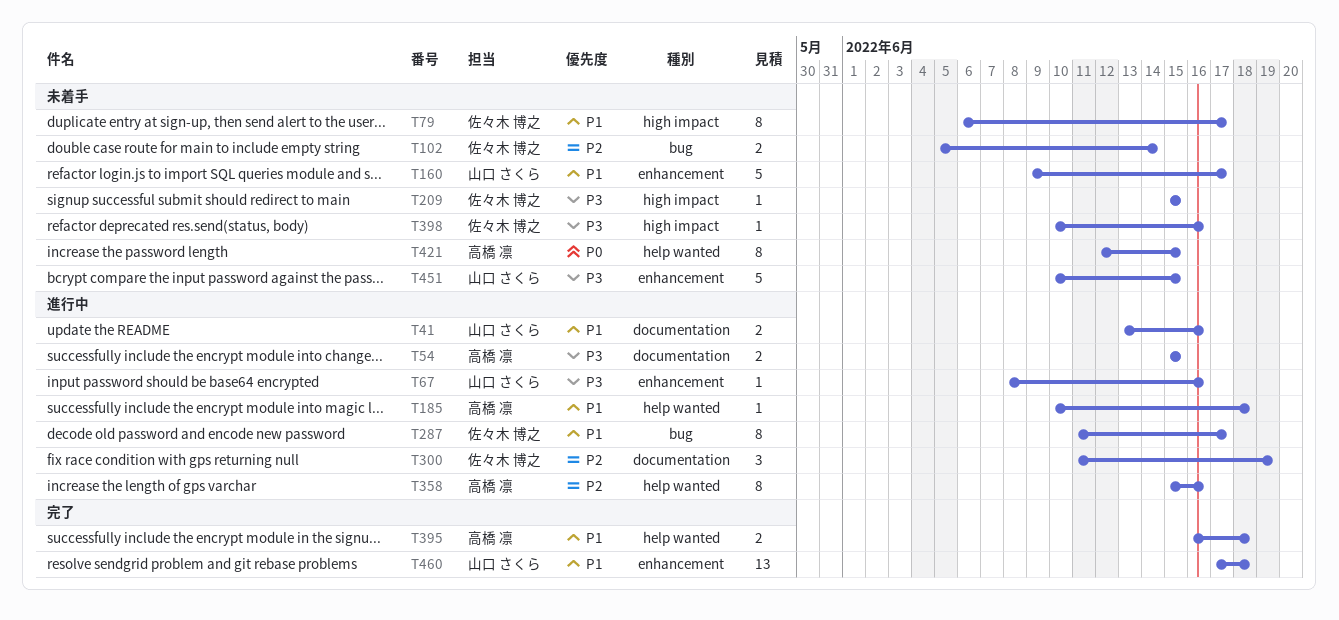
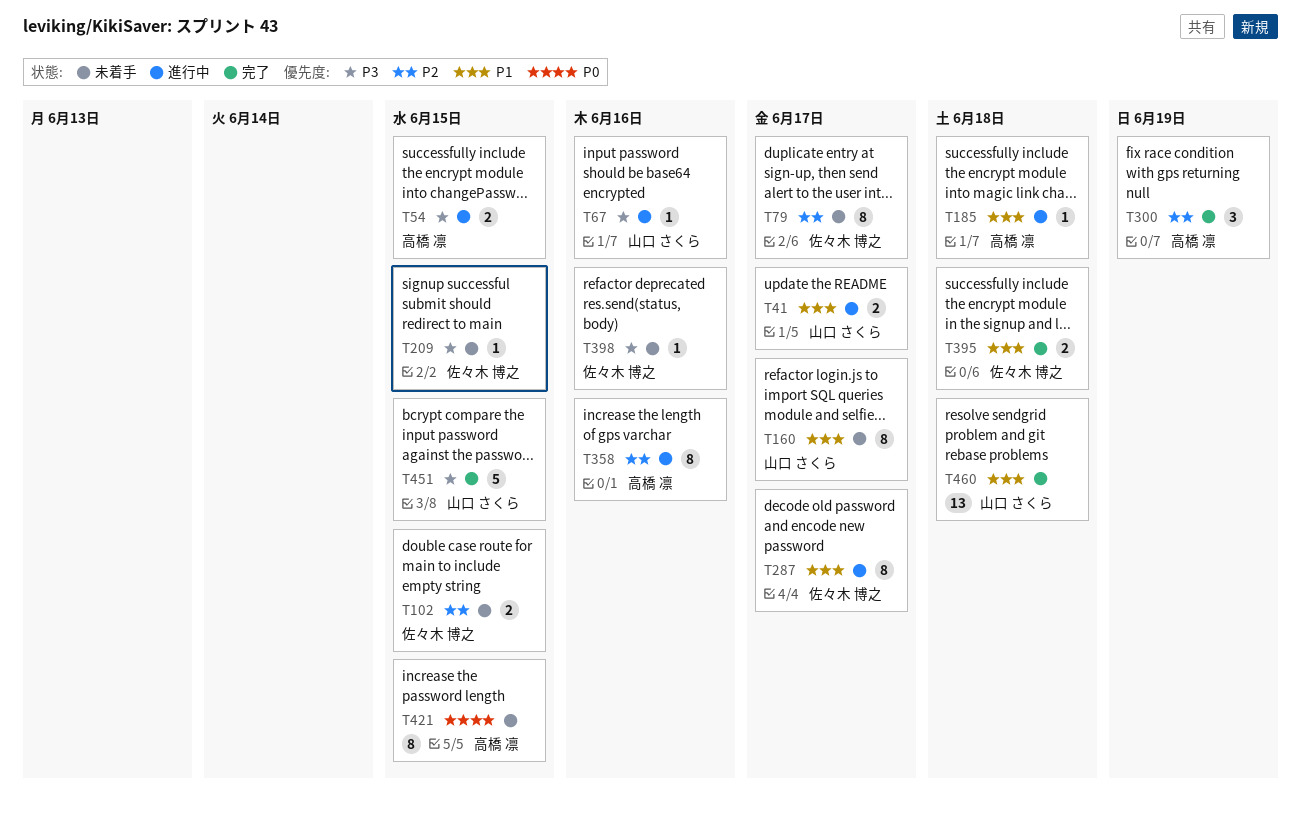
T41, due: Jun 16 -> Jun 17
T79, priority: P1 -> P2
T102, due: Jun 14 -> Jun 15
T160, estimate: 5 -> 8
T300, status: 進行中 -> 完了
T300, owner: 佐々木 博之 -> 高橋 凛
T395, owner: 高橋 凛 -> 佐々木 博之
T451, status: 未着手 -> 完了

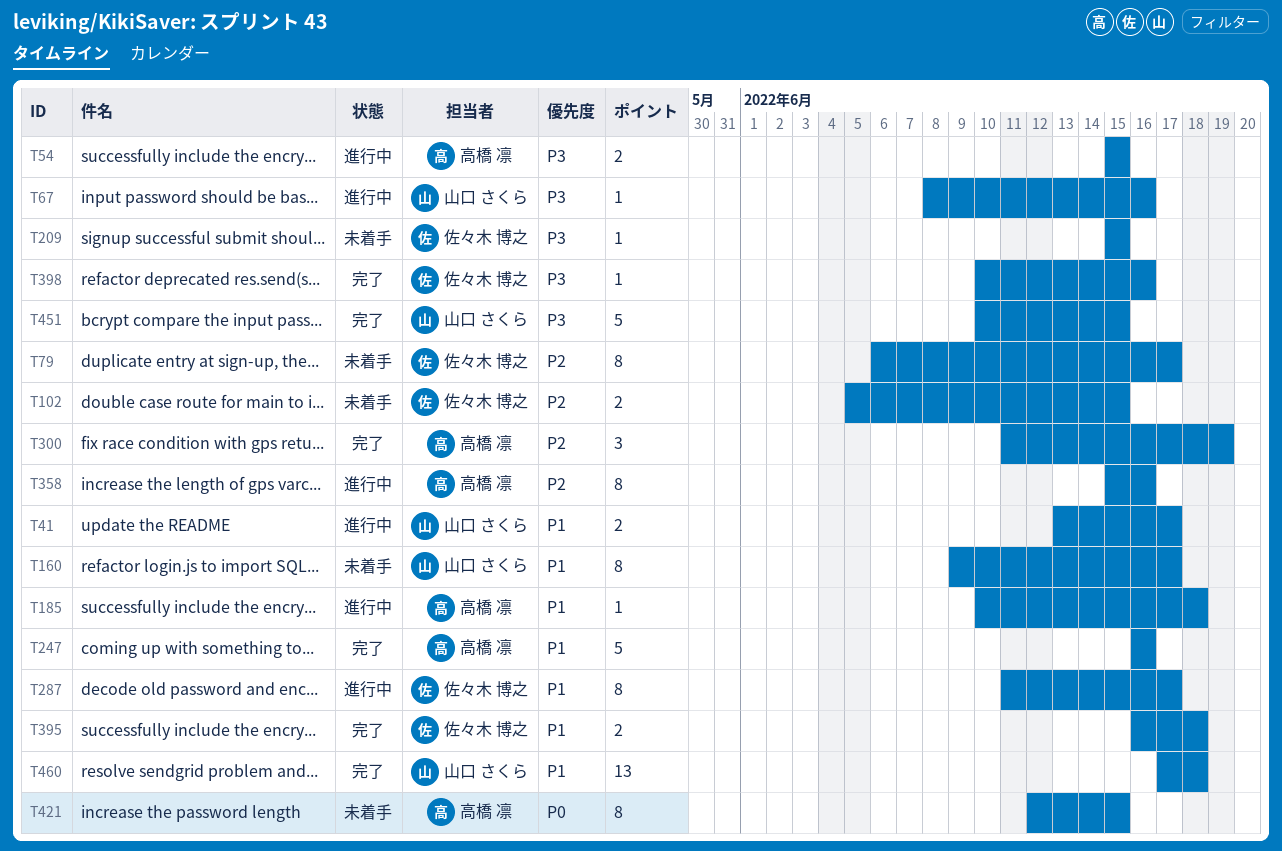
T247: none -> present
T398, status: 未着手 -> 完了

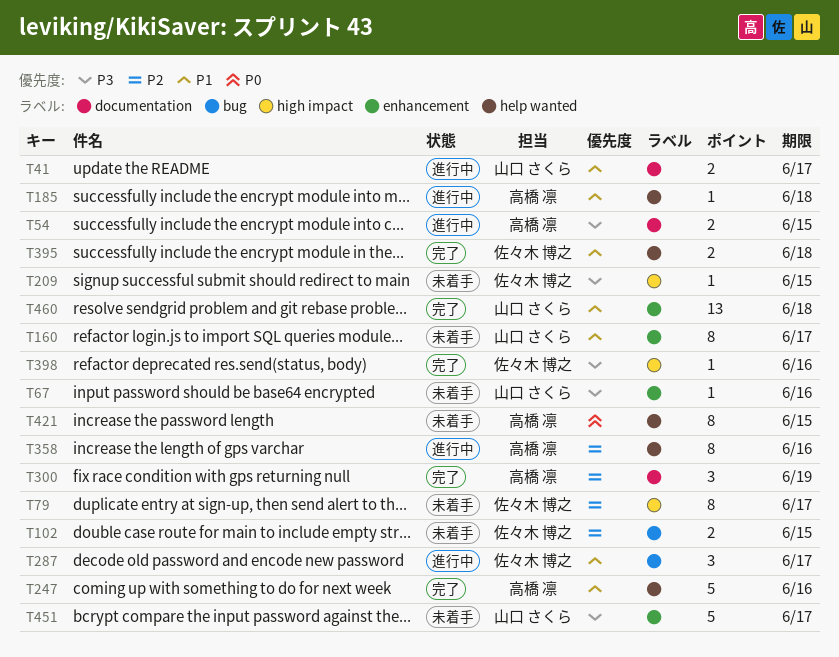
T67, status: 進行中 -> 未着手
T287, estimate: 8 -> 3
T451, status: 完了 -> 未着手
T451, due: Jun 15 -> Jun 17

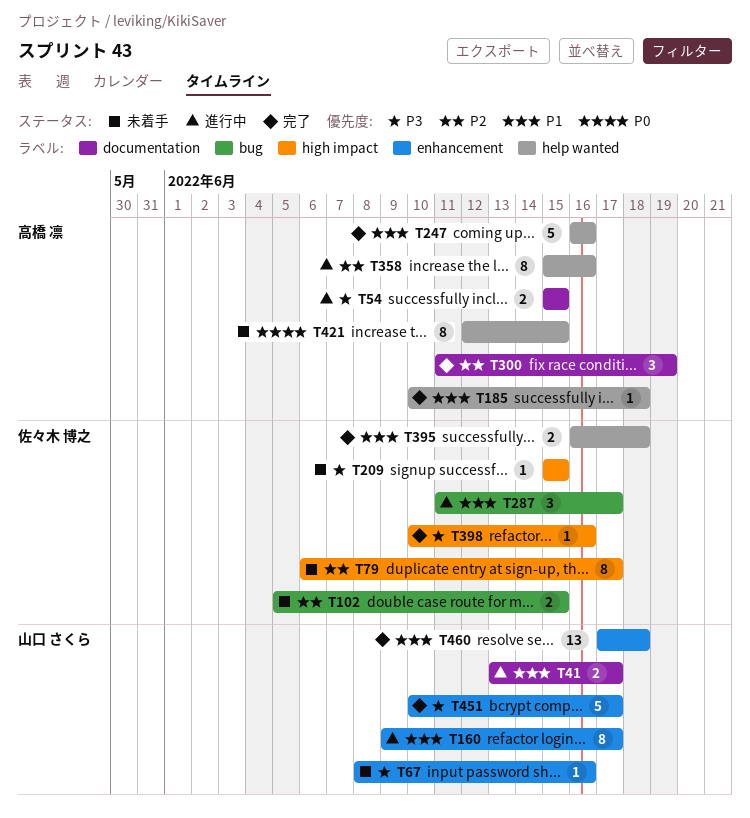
T160, status: 未着手 -> 進行中
T185, status: 進行中 -> 完了
T451, status: 未着手 -> 完了

